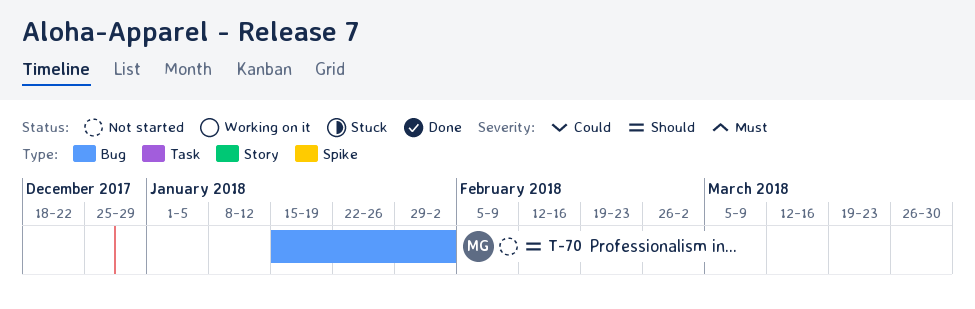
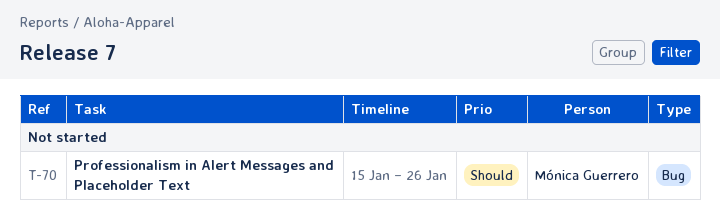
T-70, due: Feb 2 -> Jan 26

